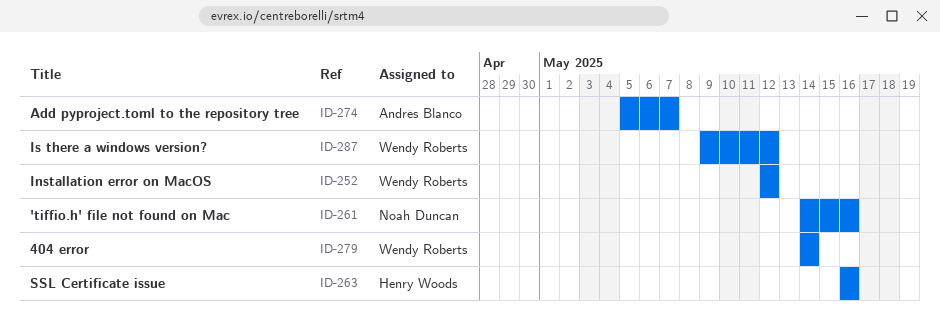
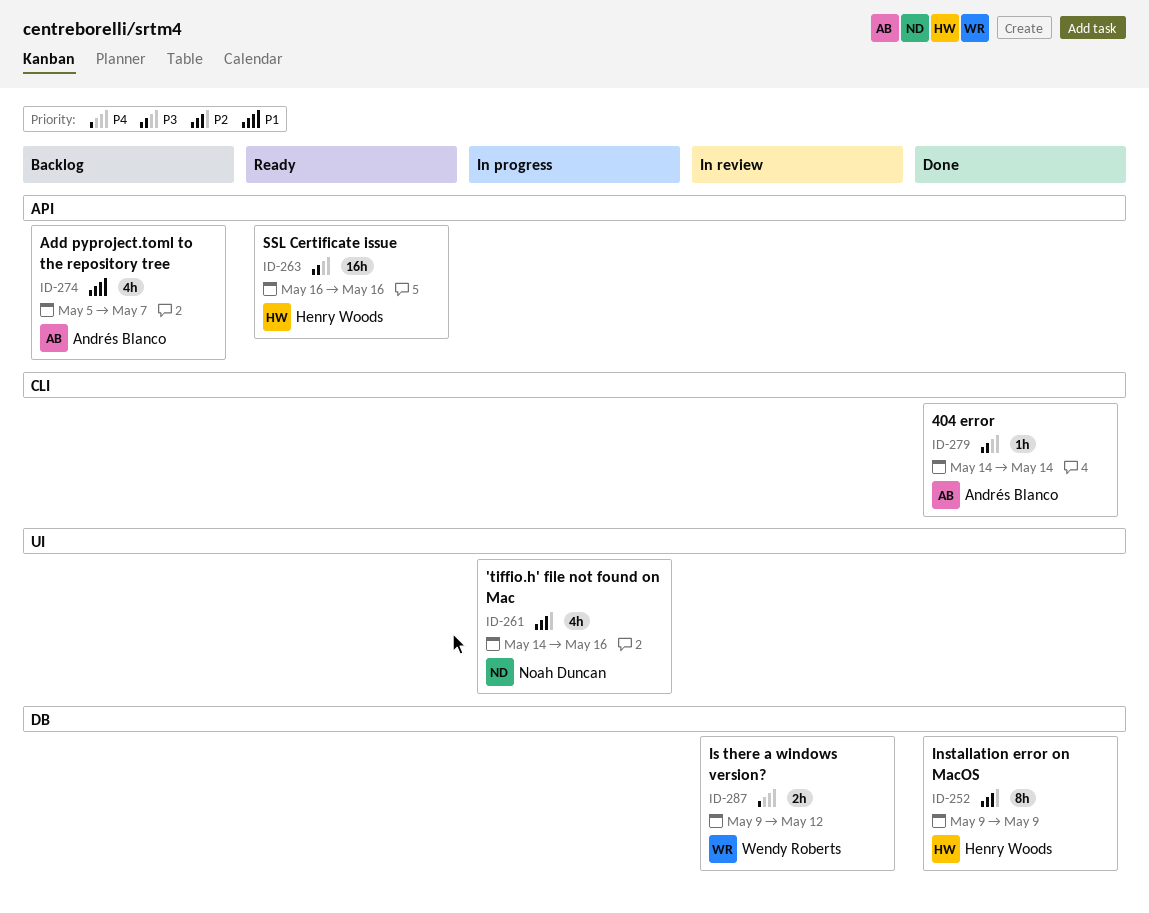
ID-252, owner: Wendy Roberts -> Henry Woods
ID-252, start: May 12 -> May 9
ID-252, due: May 12 -> May 9
ID-279, owner: Wendy Roberts -> Andrés Blanco

